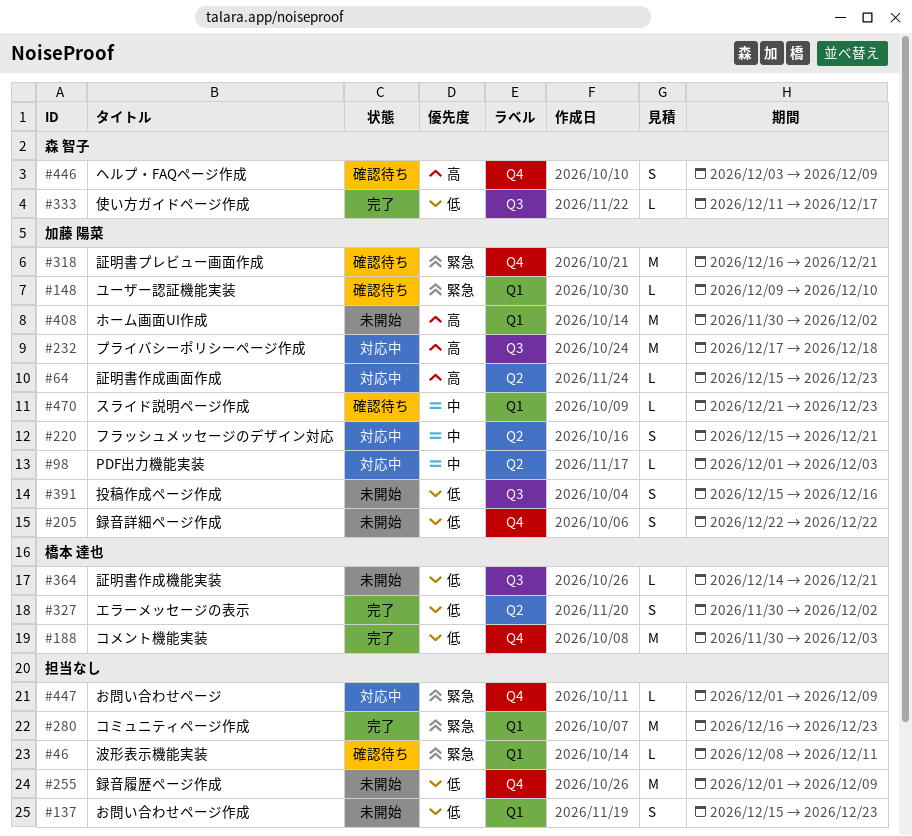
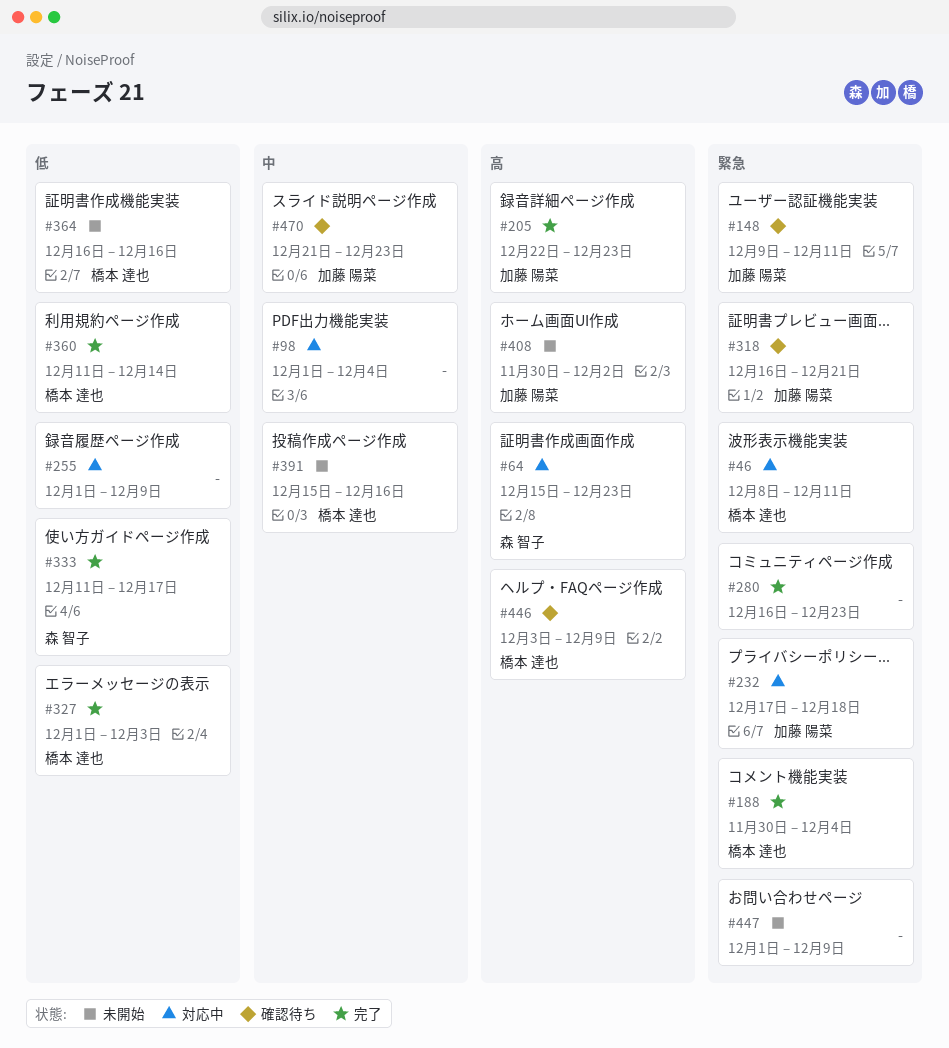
#46, status: 確認待ち -> 対応中
#46, owner: none -> 橋本 達也
#64, owner: 加藤 陽菜 -> 森 智子
#98, owner: 加藤 陽菜 -> none
#98, due: Dec 3 -> Dec 4
#137: present -> none
#148, due: Dec 10 -> Dec 11
#188, priority: 低 -> 緊急
#188, due: Dec 3 -> Dec 4
#205, status: 未開始 -> 完了
#205, priority: 低 -> 高
#205, due: Dec 22 -> Dec 23
#220: present -> none
#232, priority: 高 -> 緊急
#255, status: 未開始 -> 対応中
#327, start: Nov 30 -> Dec 1
#327, due: Dec 2 -> Dec 3
#360: none -> present
#364, start: Dec 14 -> Dec 16
#364, due: Dec 21 -> Dec 16
#391, owner: 加藤 陽菜 -> 橋本 達也
#391, priority: 低 -> 中
#446, owner: 森 智子 -> 橋本 達也
#447, status: 対応中 -> 未開始

